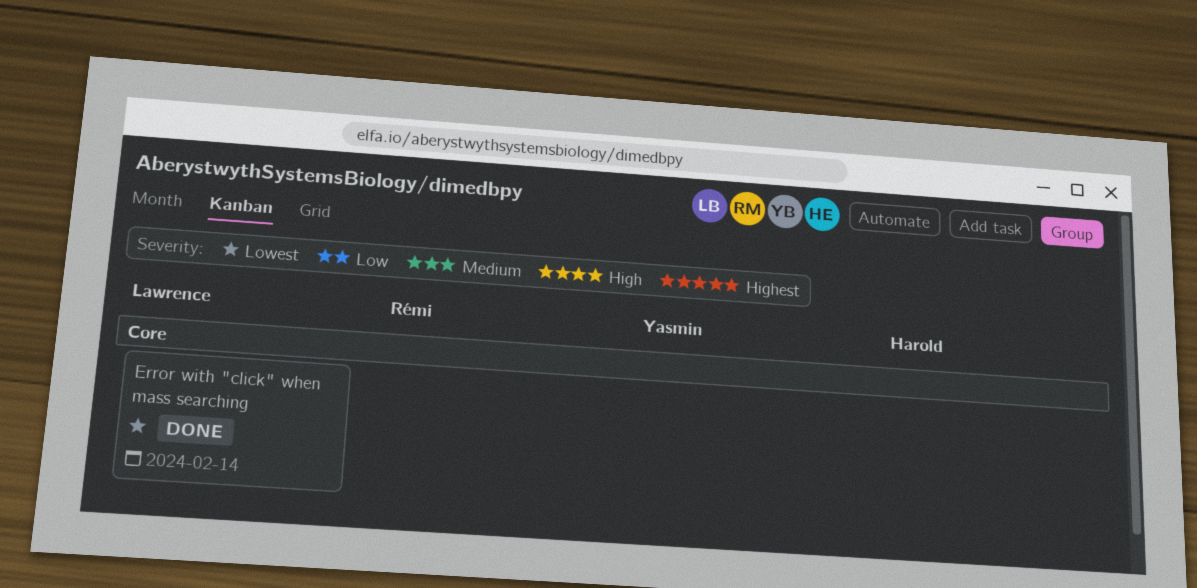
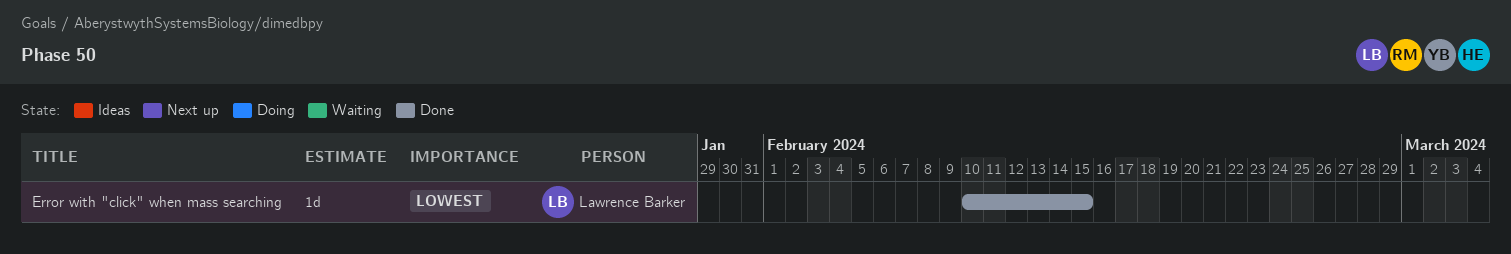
Error with "click" when mass searching, due: Feb 14 -> Feb 15

